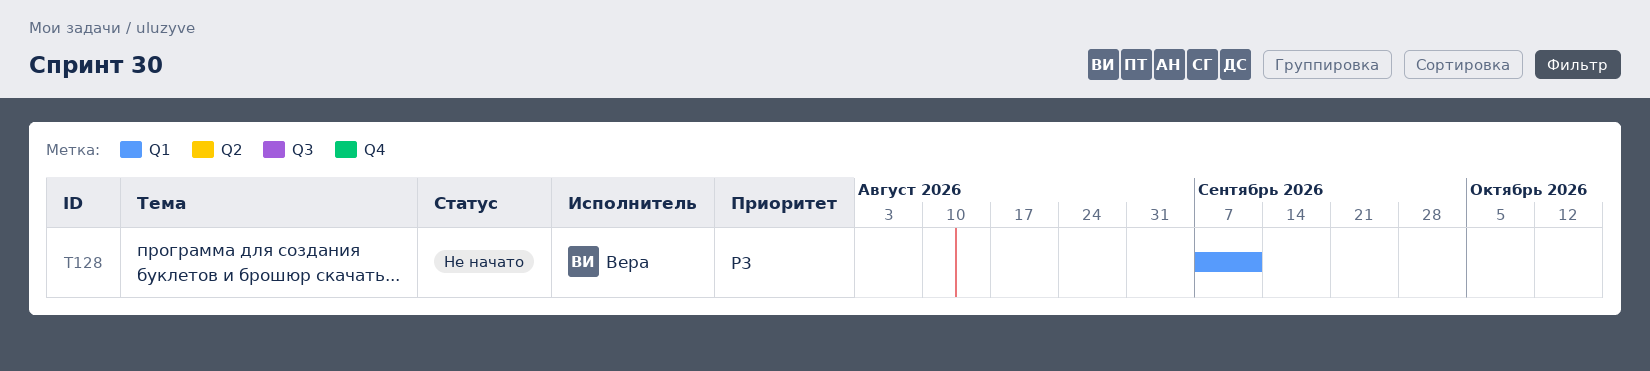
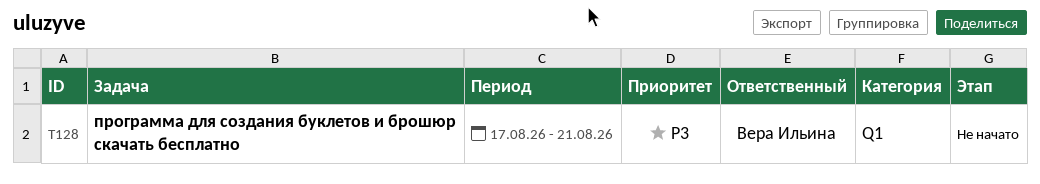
T128, start: Sep 7 -> Aug 17
T128, due: Sep 11 -> Aug 21

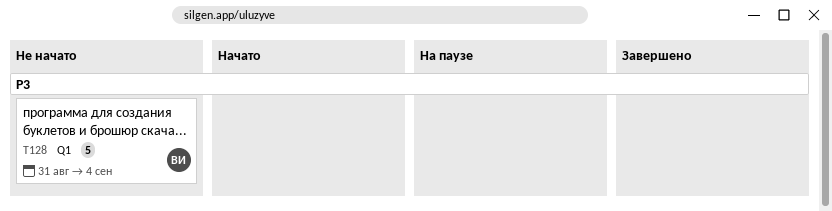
T128, start: Aug 17 -> Aug 31
T128, due: Aug 21 -> Sep 4

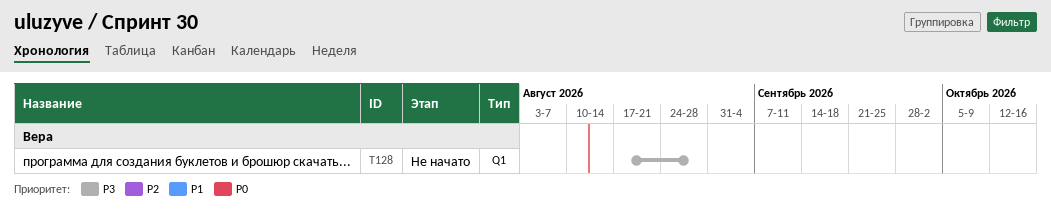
T128, start: Aug 31 -> Aug 17
T128, due: Sep 4 -> Aug 28

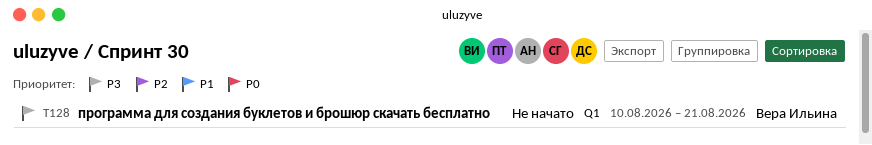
T128, start: Aug 17 -> Aug 10
T128, due: Aug 28 -> Aug 21

